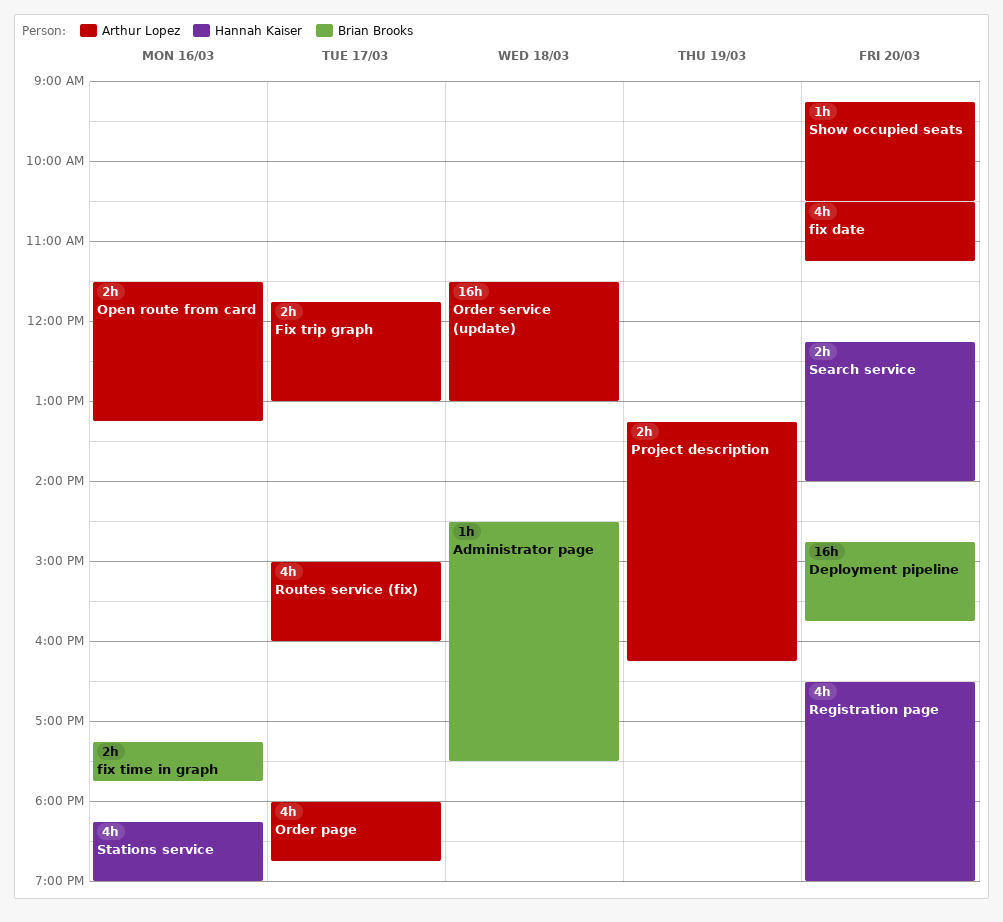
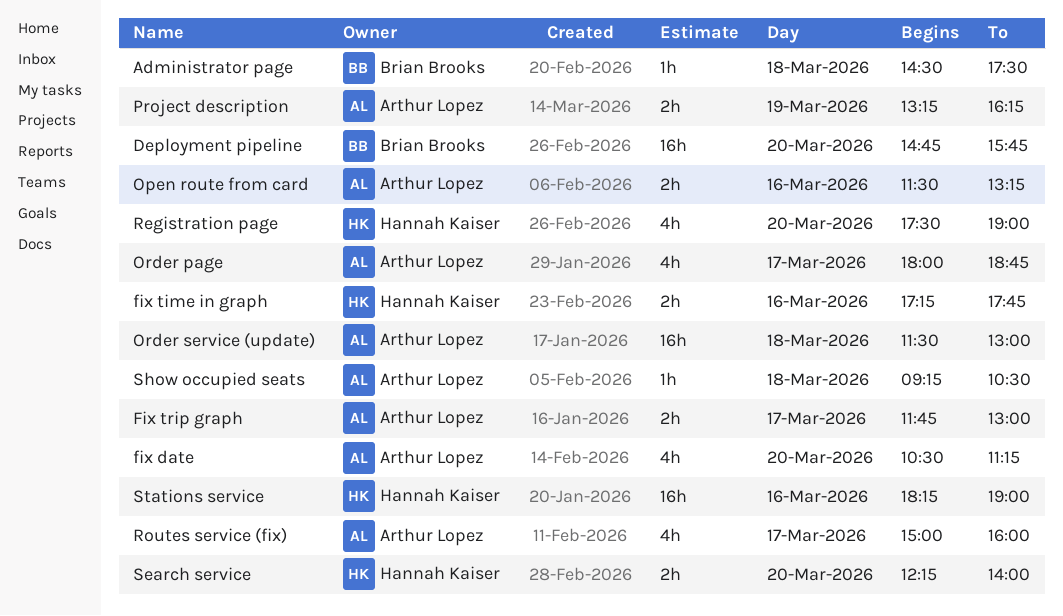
fix time in graph, owner: Brian Brooks -> Hannah Kaiser
Registration page, begins: 16:30 -> 17:30
Show occupied seats, day: Mar 20 -> Mar 18
Stations service, estimate: 4h -> 16h

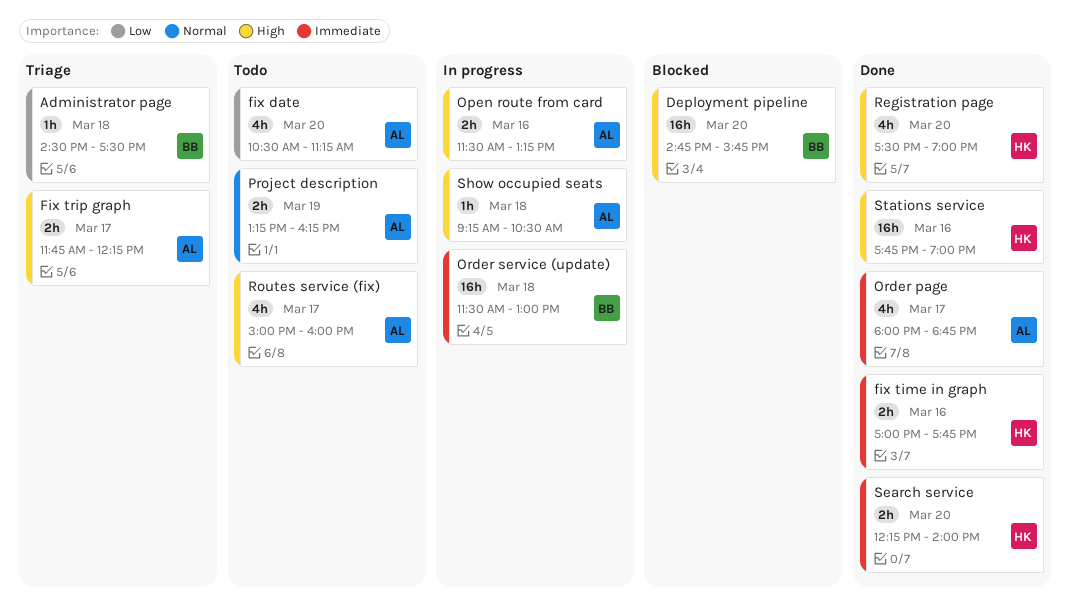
fix time in graph, begins: 17:15 -> 17:00
Fix trip graph, ends: 13:00 -> 12:15
Order service (update), owner: Arthur Lopez -> Brian Brooks
Stations service, begins: 18:15 -> 17:45

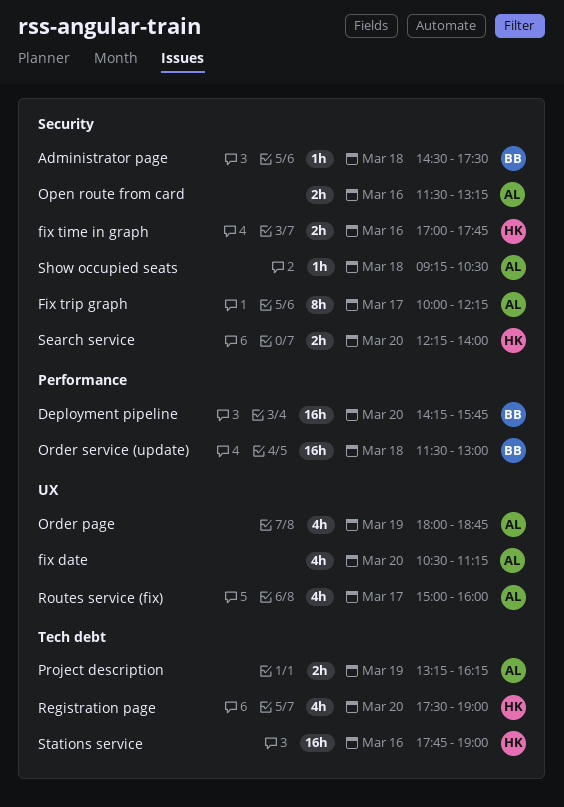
Deployment pipeline, begins: 14:45 -> 14:15
Fix trip graph, estimate: 2h -> 8h
Fix trip graph, begins: 11:45 -> 10:00
Order page, day: Mar 17 -> Mar 19

